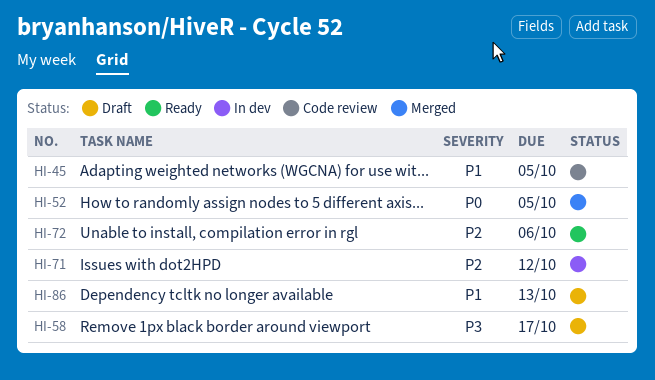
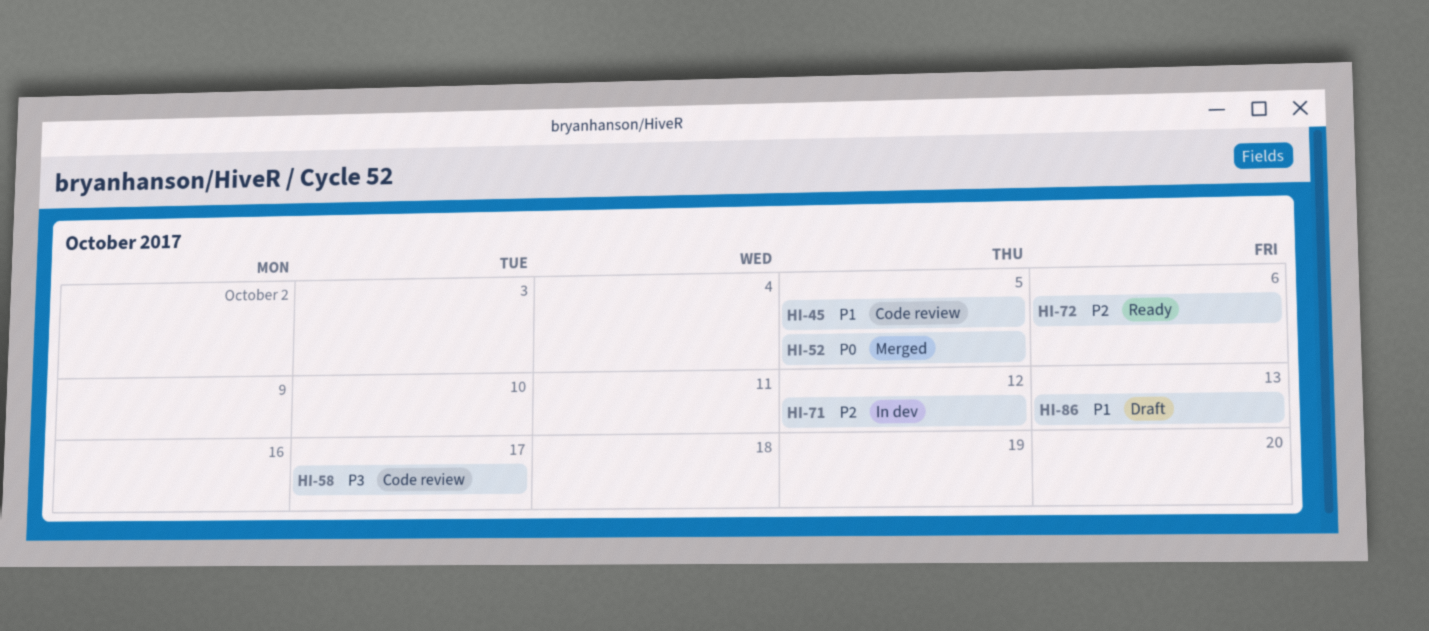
HI-58, status: Draft -> Code review

